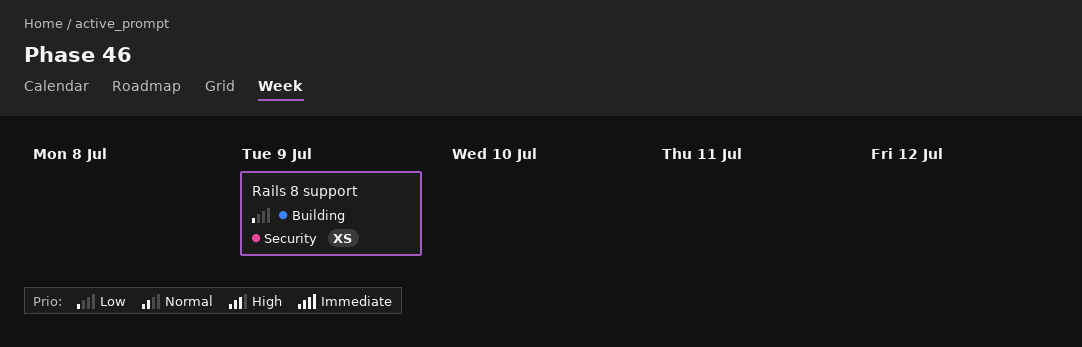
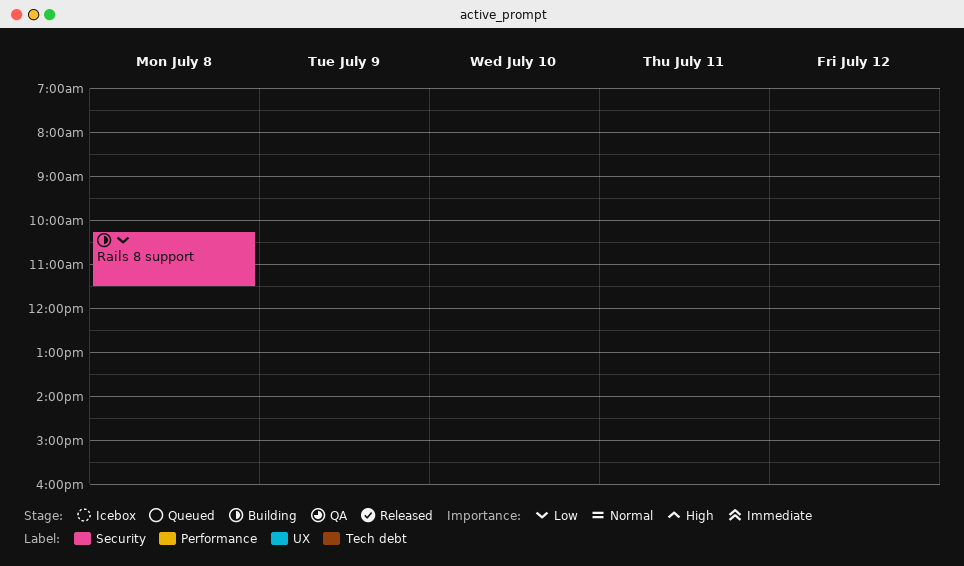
Rails 8 support, day: Jul 9 -> Jul 8

